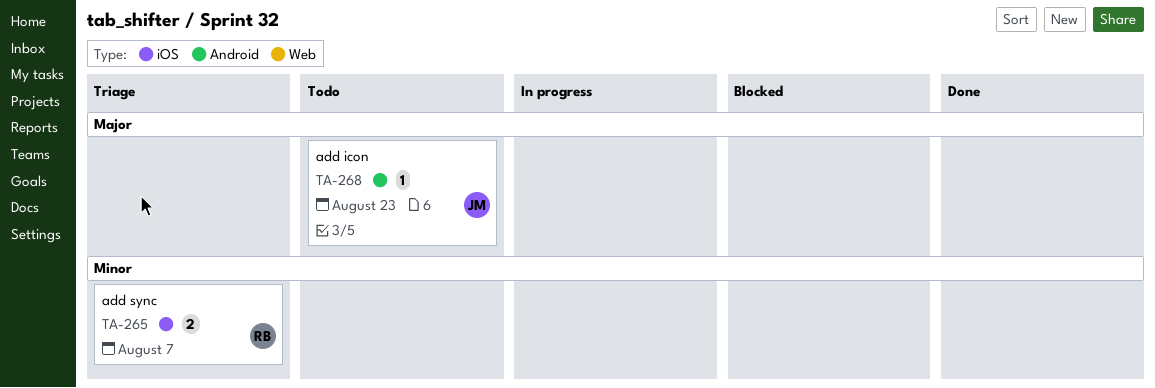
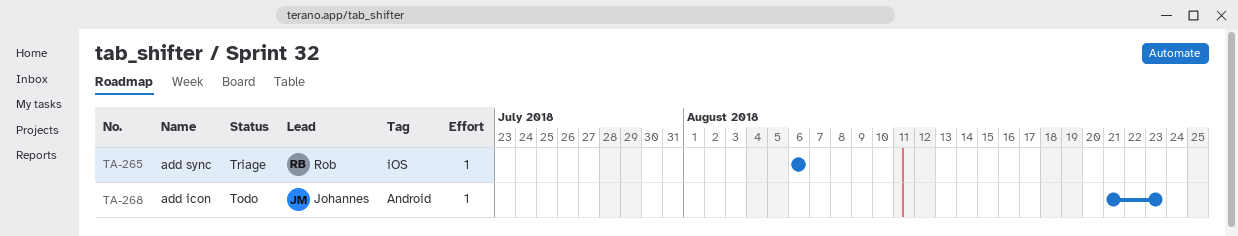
TA-265, estimate: 2 -> 1
TA-265, due: Aug 7 -> Aug 6

